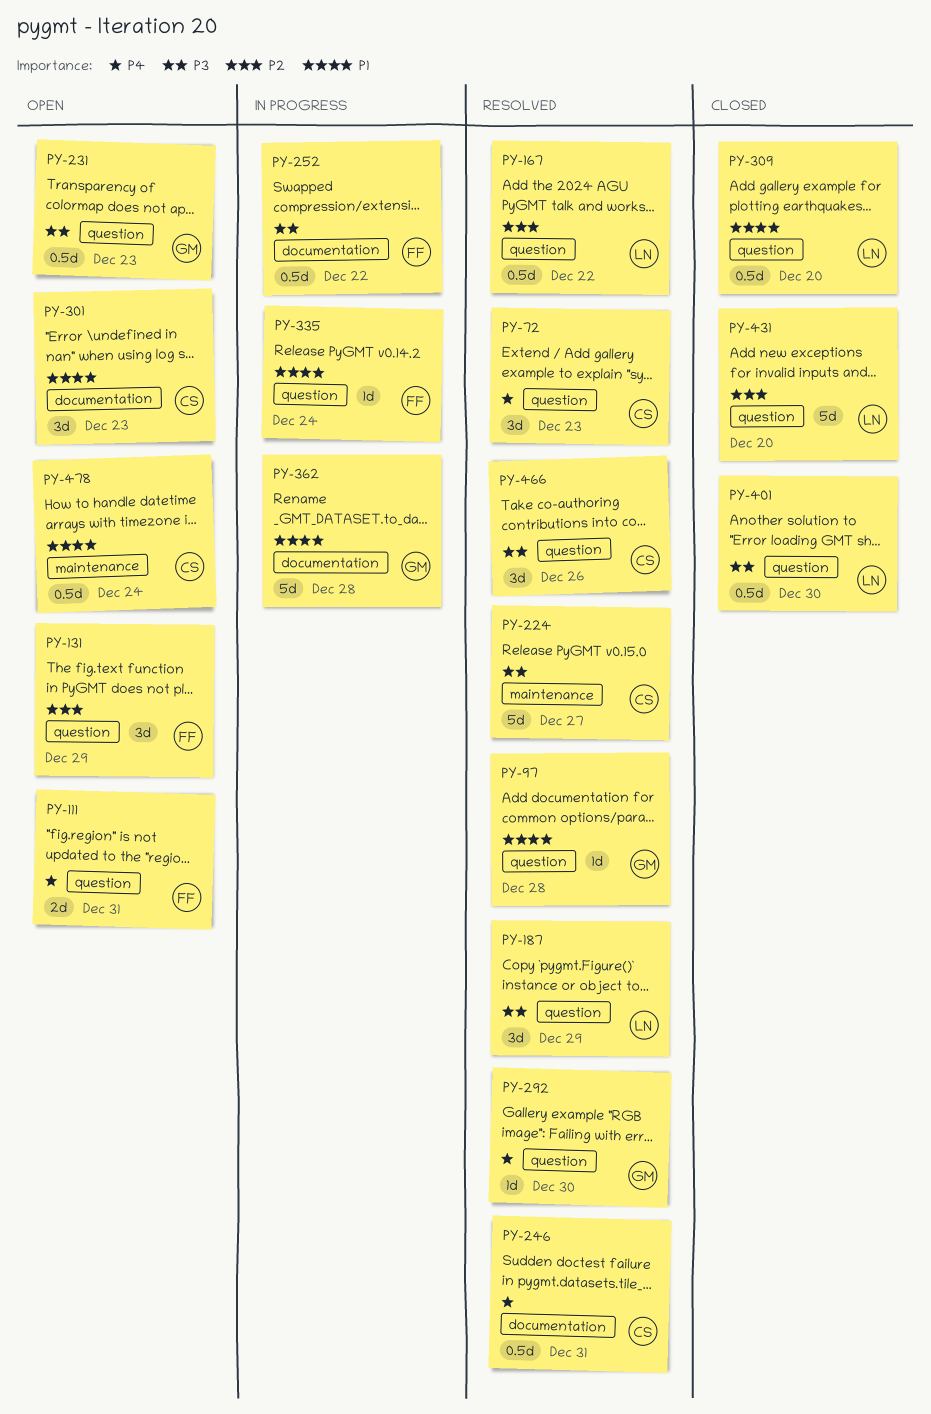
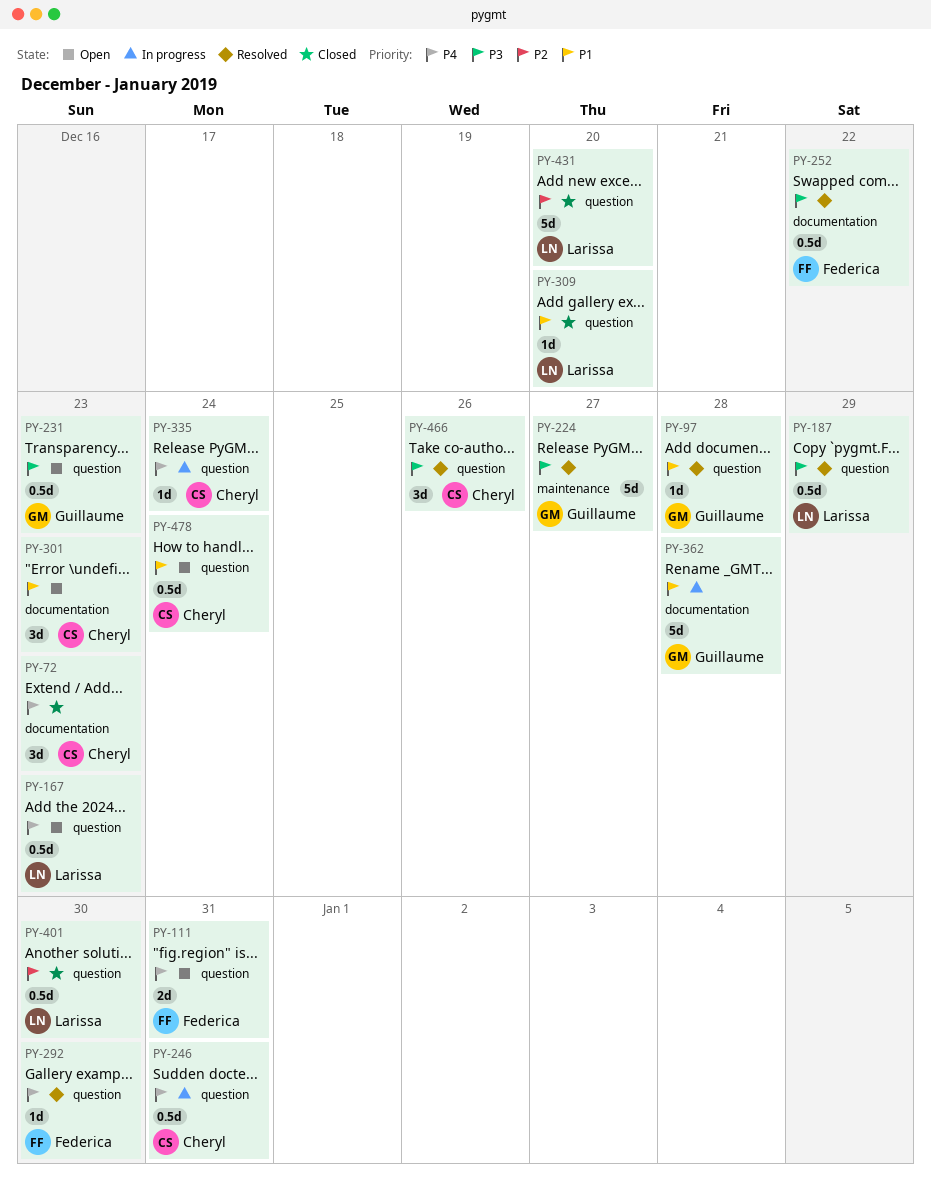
PY-72, status: Resolved -> Closed
PY-72, label: question -> documentation
PY-131: present -> none
PY-167, status: Resolved -> Open
PY-167, priority: P2 -> P4
PY-167, due: Dec 22 -> Dec 23
PY-187, estimate: 3d -> 0.5d
PY-224, owner: Cheryl -> Guillaume
PY-246, status: Resolved -> In progress
PY-246, label: documentation -> question
PY-252, status: In progress -> Resolved
PY-292, owner: Guillaume -> Federica
PY-309, estimate: 0.5d -> 1d
PY-335, owner: Federica -> Cheryl
PY-335, priority: P1 -> P4
PY-401, priority: P3 -> P2
PY-478, label: maintenance -> question

